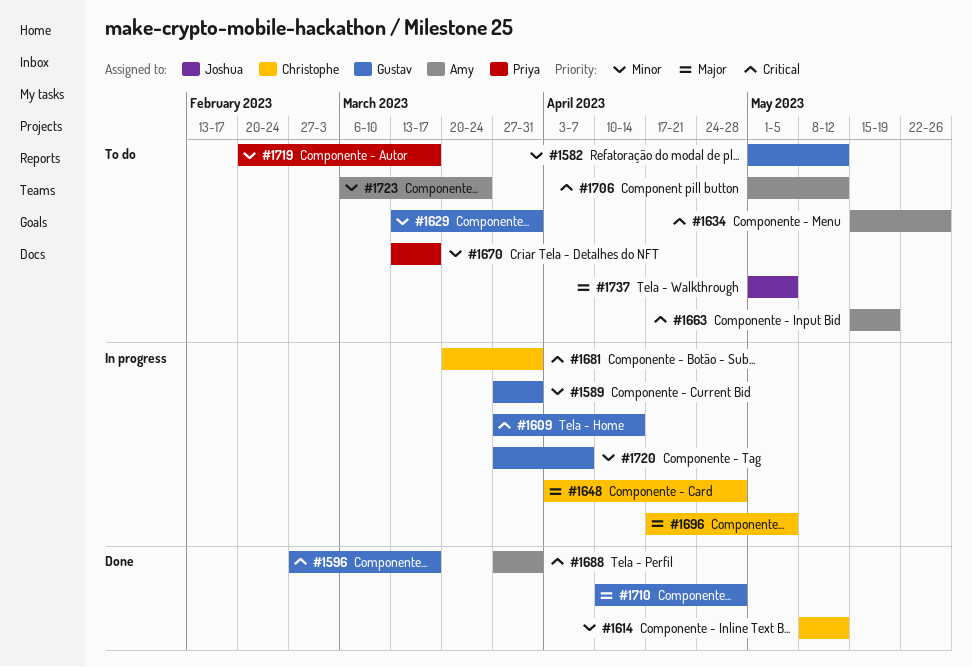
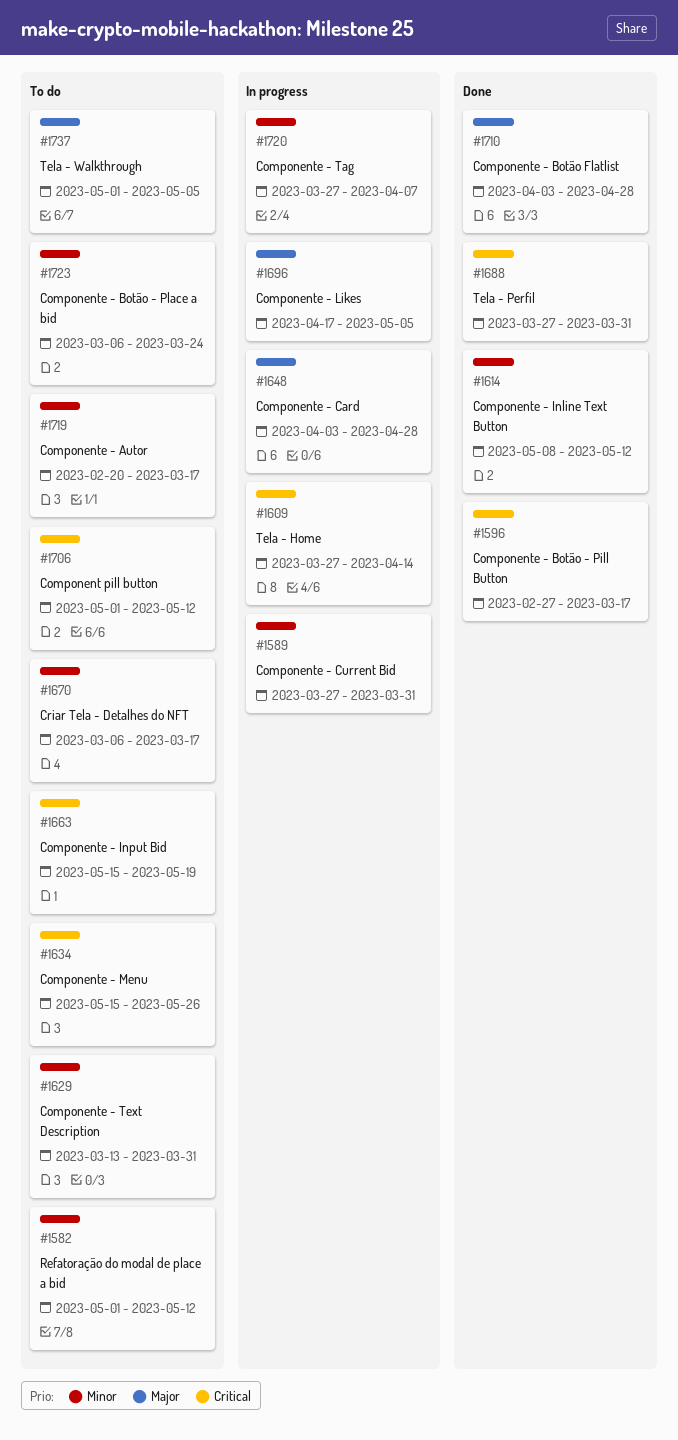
#1670, start: Mar 13 -> Mar 6
#1681: present -> none
#1710, start: Apr 10 -> Apr 3

